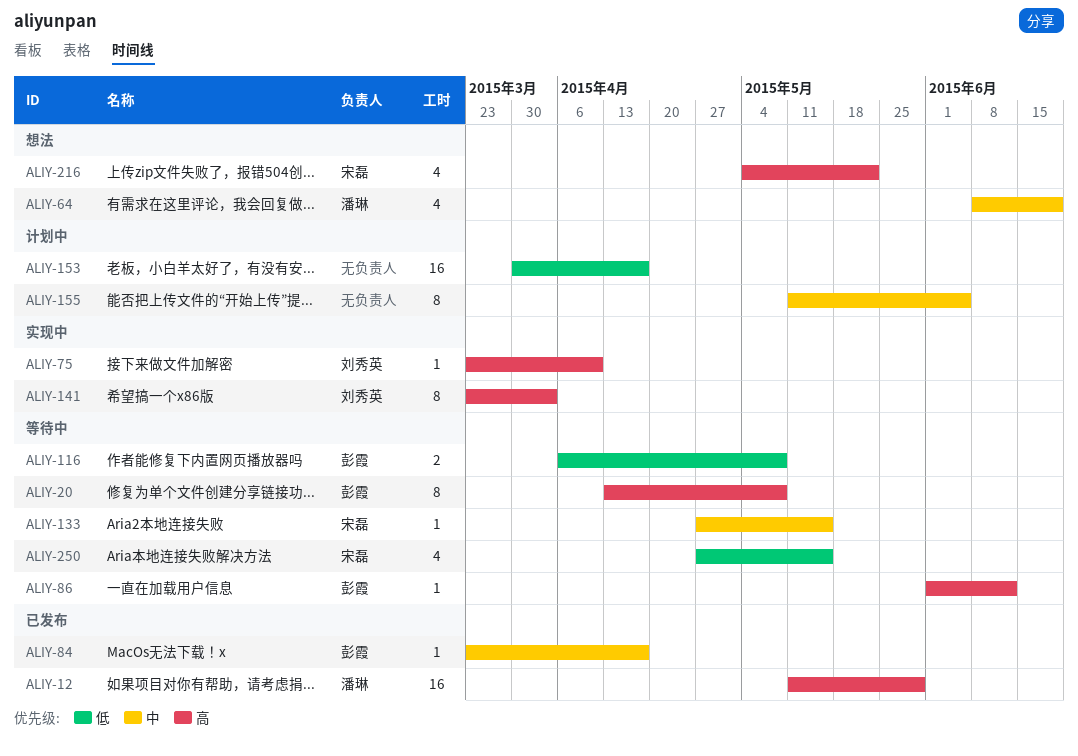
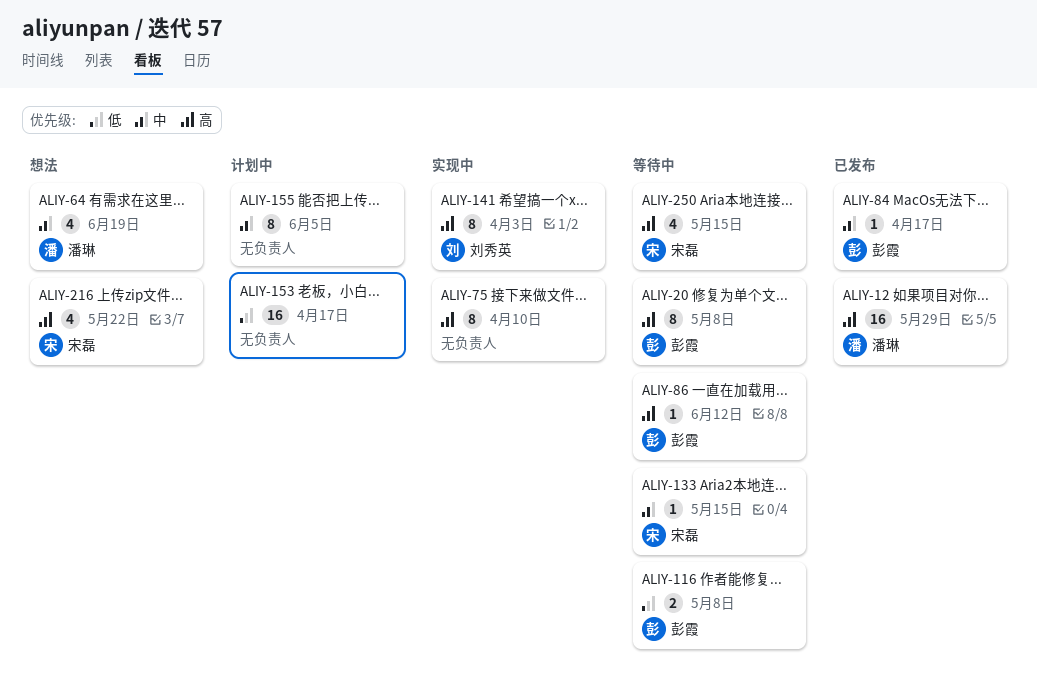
ALIY-75, owner: 刘秀英 -> none
ALIY-75, estimate: 1 -> 8
ALIY-250, priority: 低 -> 高

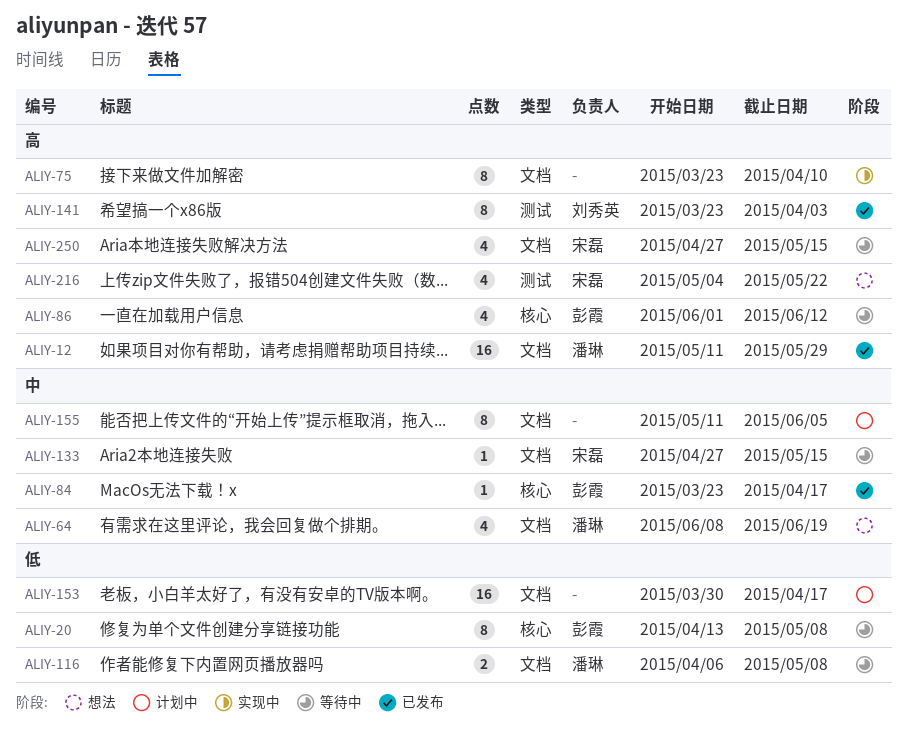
ALIY-20, priority: 高 -> 低
ALIY-86, estimate: 1 -> 4
ALIY-116, owner: 彭霞 -> 潘琳
ALIY-141, status: 实现中 -> 已发布

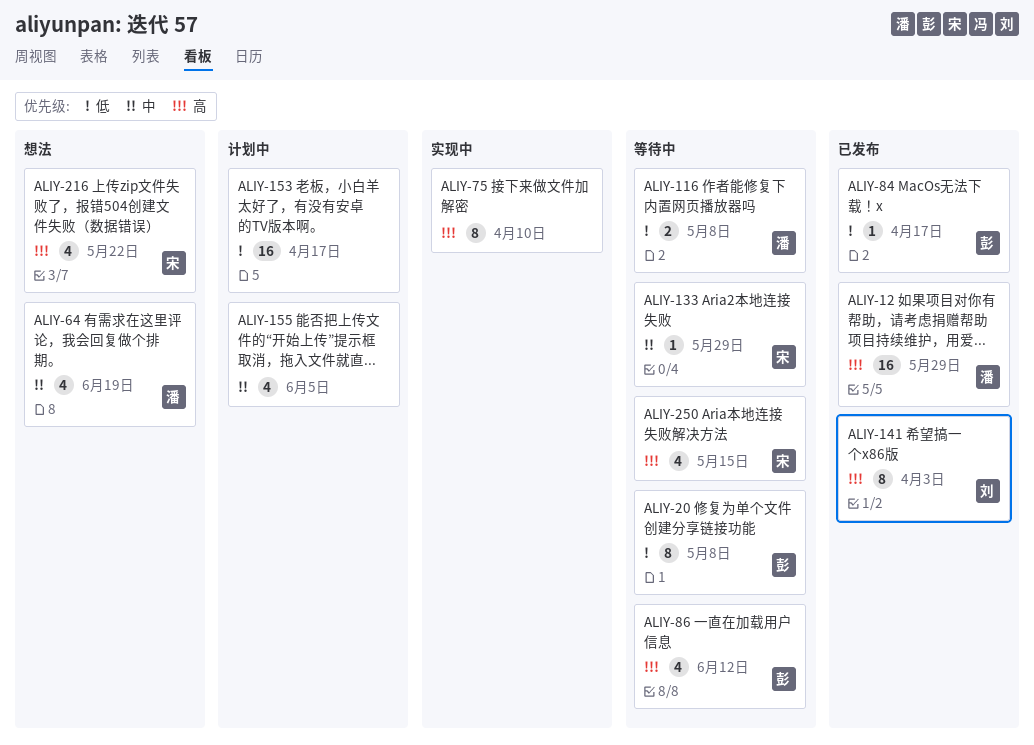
ALIY-84, priority: 中 -> 低
ALIY-133, due: May 15 -> May 29
ALIY-155, estimate: 8 -> 4

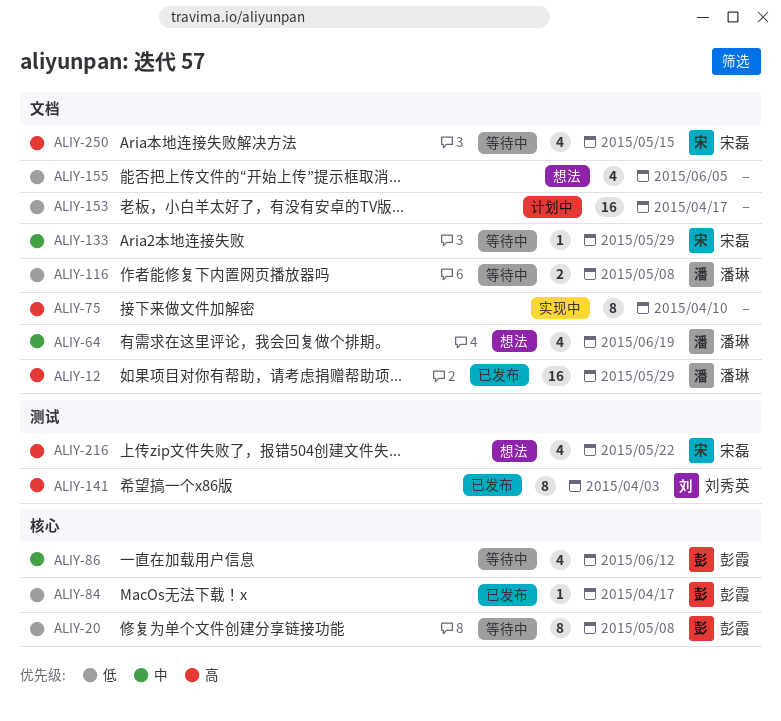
ALIY-86, priority: 高 -> 中
ALIY-155, status: 计划中 -> 想法
ALIY-155, priority: 中 -> 低

